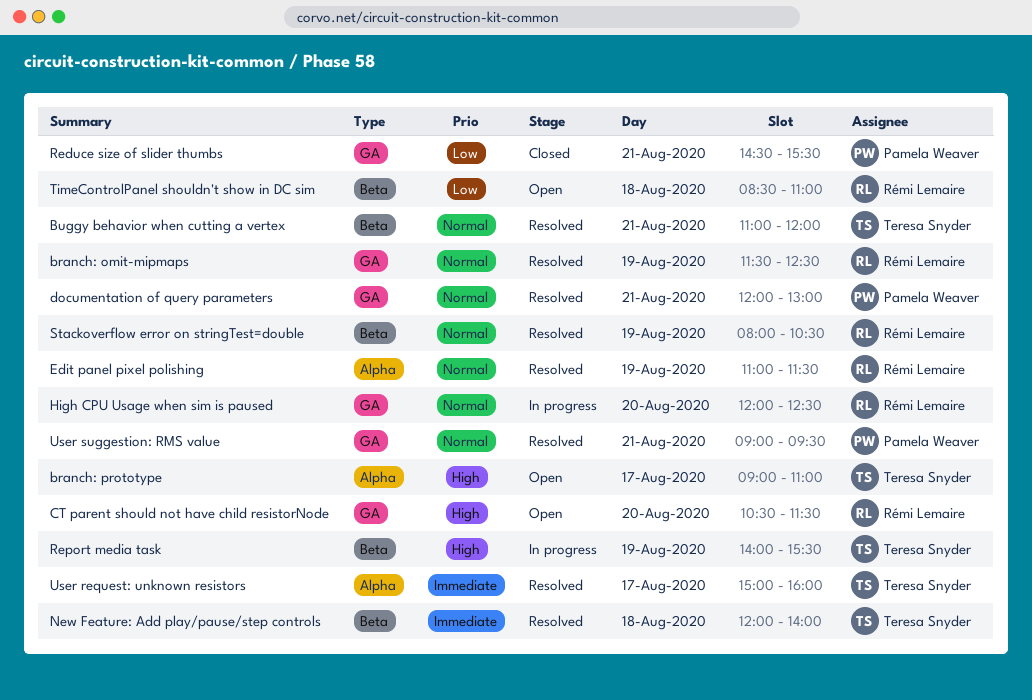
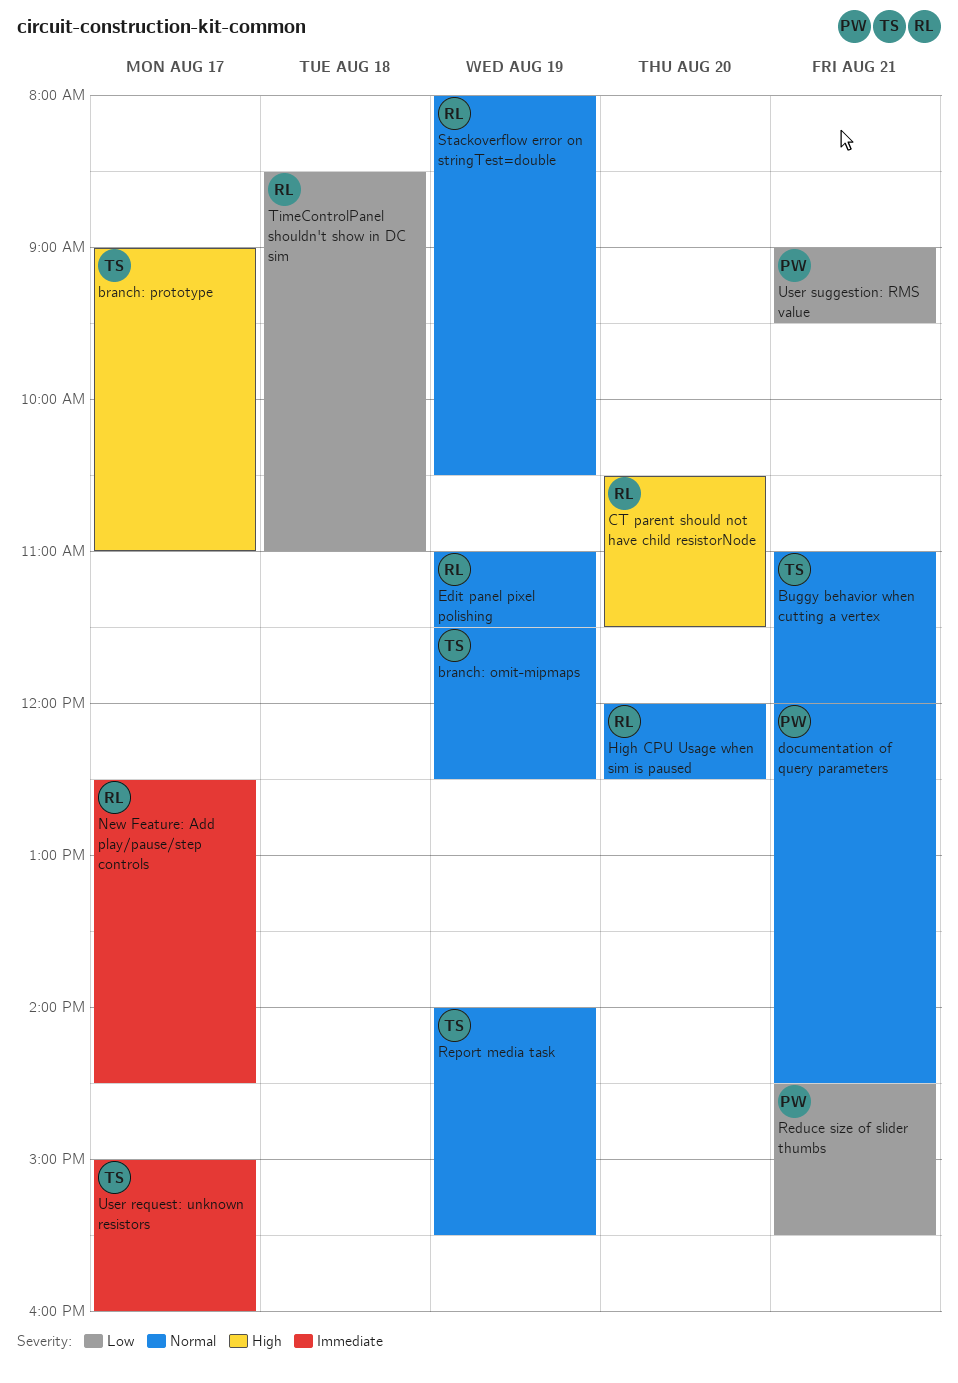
branch: omit-mipmaps, owner: Rémi Lemaire -> Teresa Snyder
documentation of query parameters, ends: 13:00 -> 14:30
New Feature: Add play/pause/step controls, owner: Teresa Snyder -> Rémi Lemaire
New Feature: Add play/pause/step controls, day: Aug 18 -> Aug 17
New Feature: Add play/pause/step controls, begins: 12:00 -> 12:30
New Feature: Add play/pause/step controls, ends: 14:00 -> 14:30
Report media task, priority: High -> Normal
User suggestion: RMS value, priority: Normal -> Low

